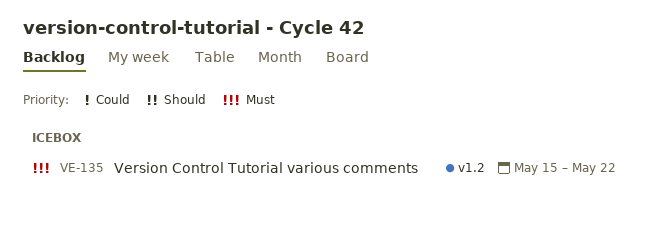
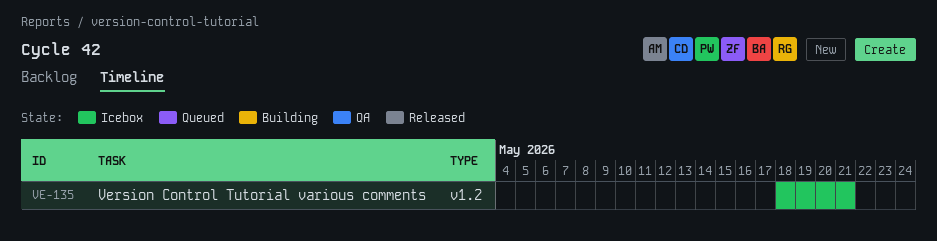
VE-135, start: May 15 -> May 18
VE-135, due: May 22 -> May 21

